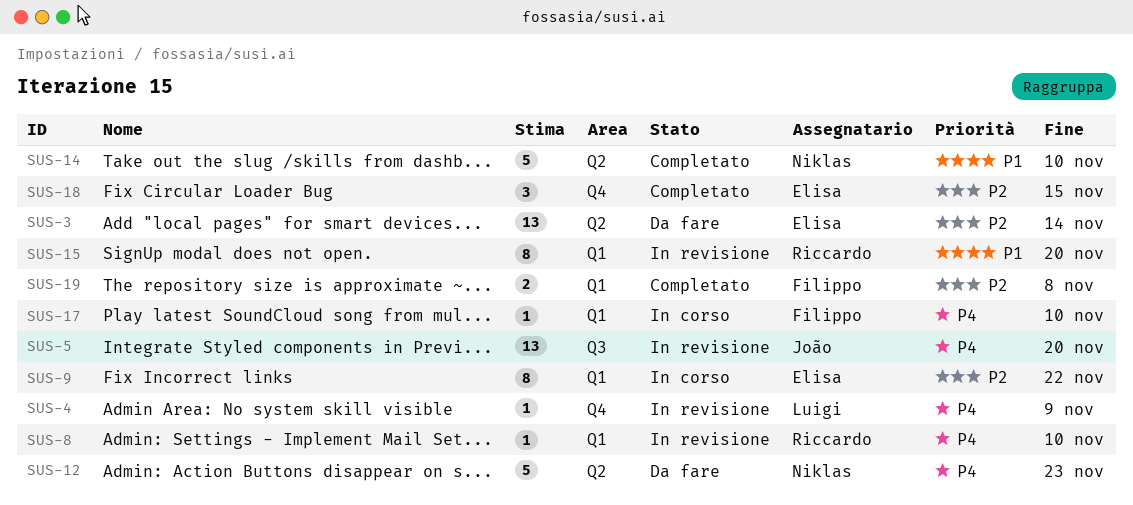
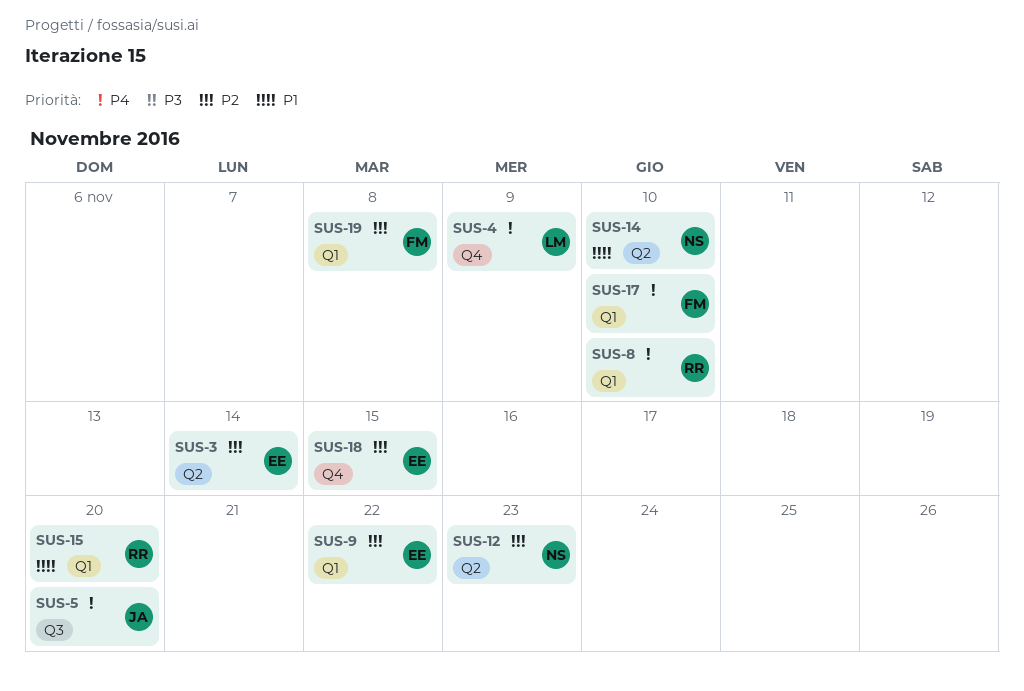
SUS-12, priority: P4 -> P2

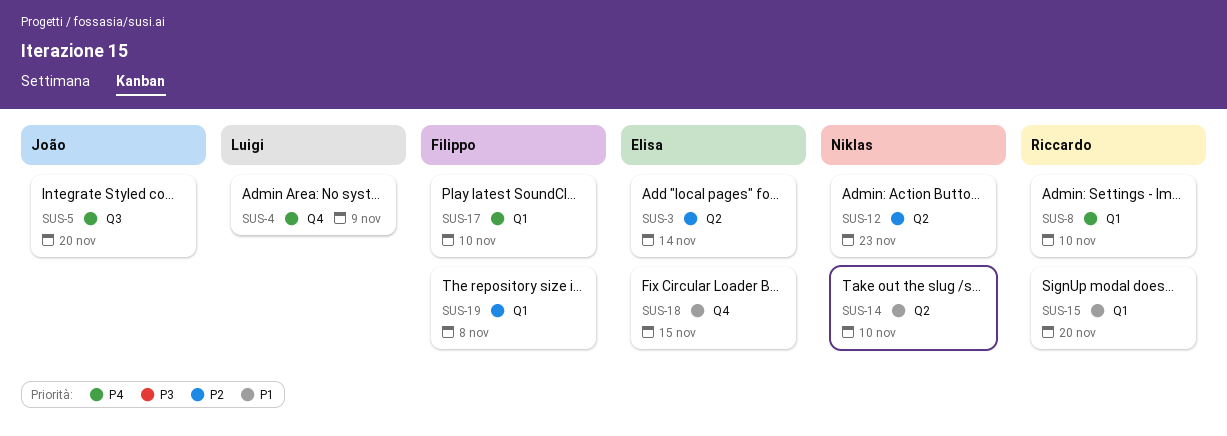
SUS-9: present -> none
SUS-18, priority: P2 -> P1

